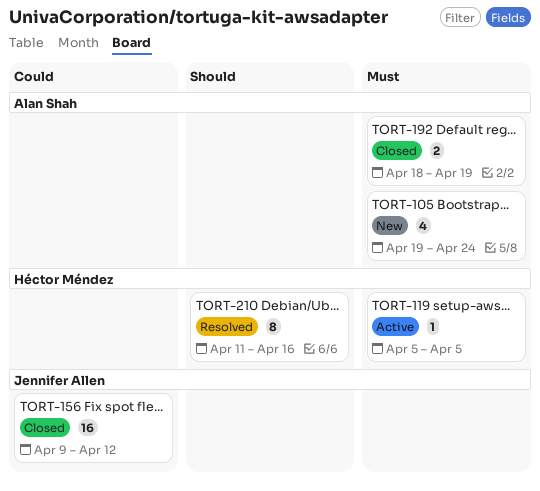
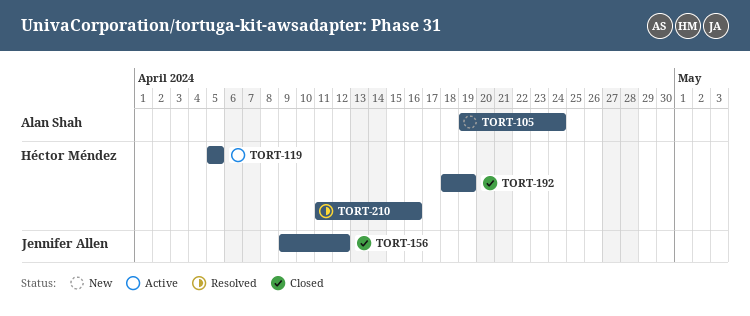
TORT-192, owner: Alan Shah -> Héctor Méndez

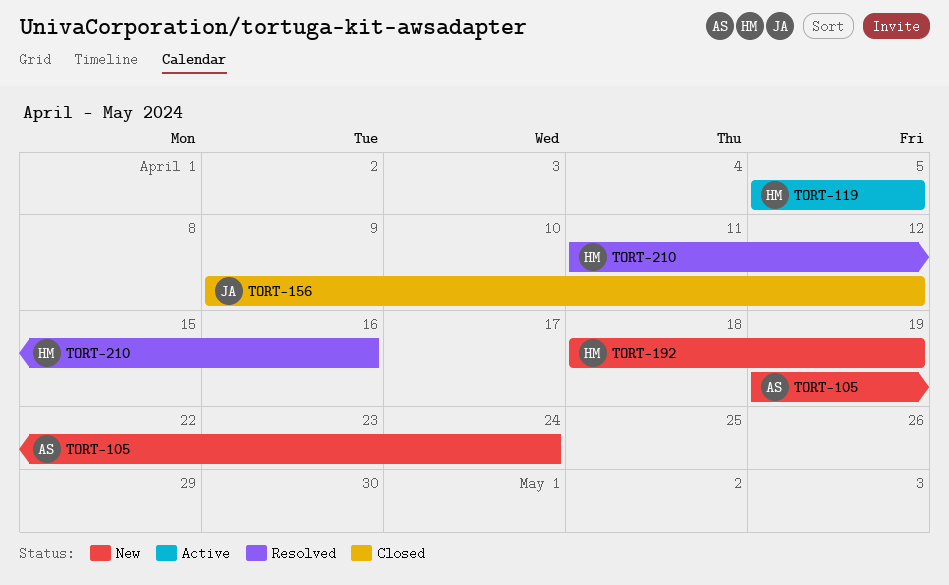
TORT-192, status: Closed -> New

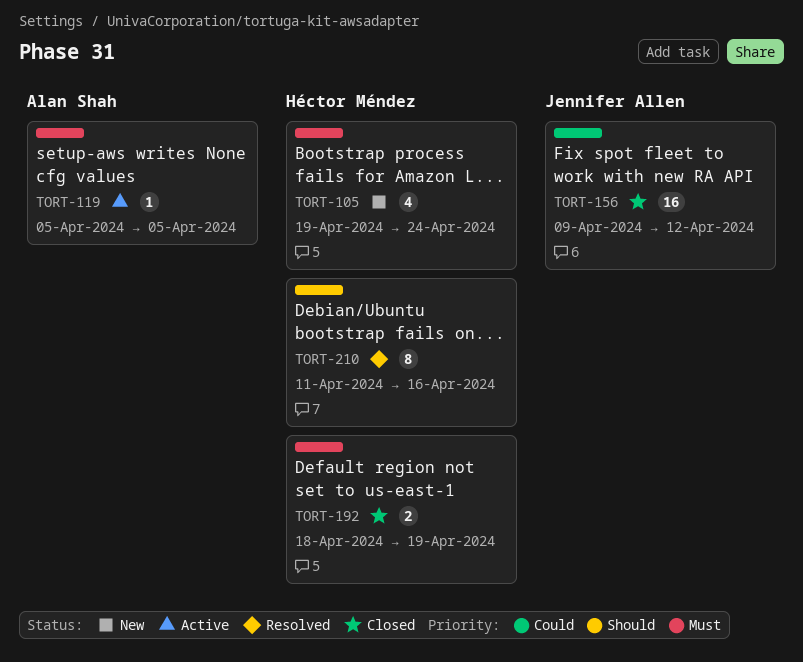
TORT-105, owner: Alan Shah -> Héctor Méndez
TORT-119, owner: Héctor Méndez -> Alan Shah
TORT-192, status: New -> Closed

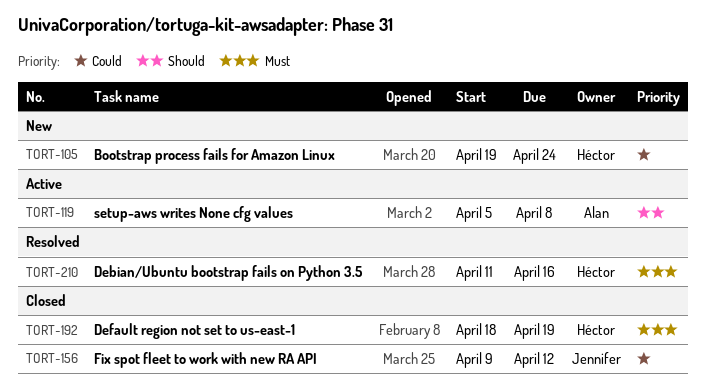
TORT-105, priority: Must -> Could
TORT-119, priority: Must -> Should
TORT-119, due: Apr 5 -> Apr 8
TORT-210, priority: Should -> Must

